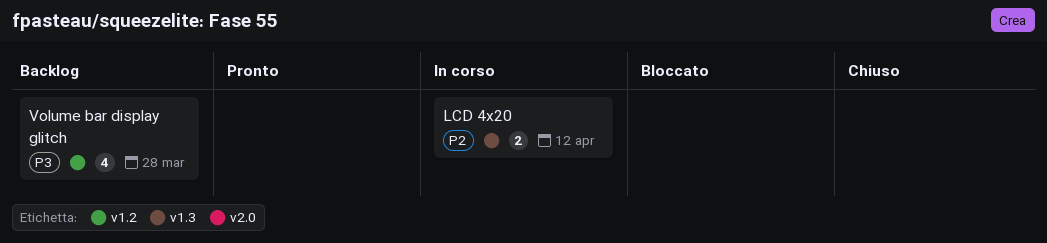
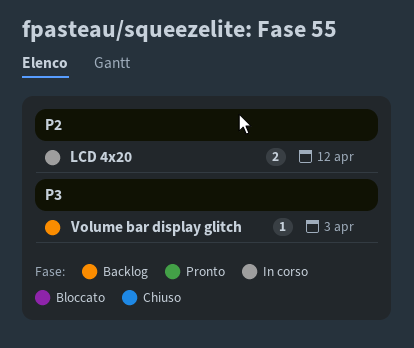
Volume bar display glitch, estimate: 4 -> 1
Volume bar display glitch, due: Mar 28 -> Apr 3

